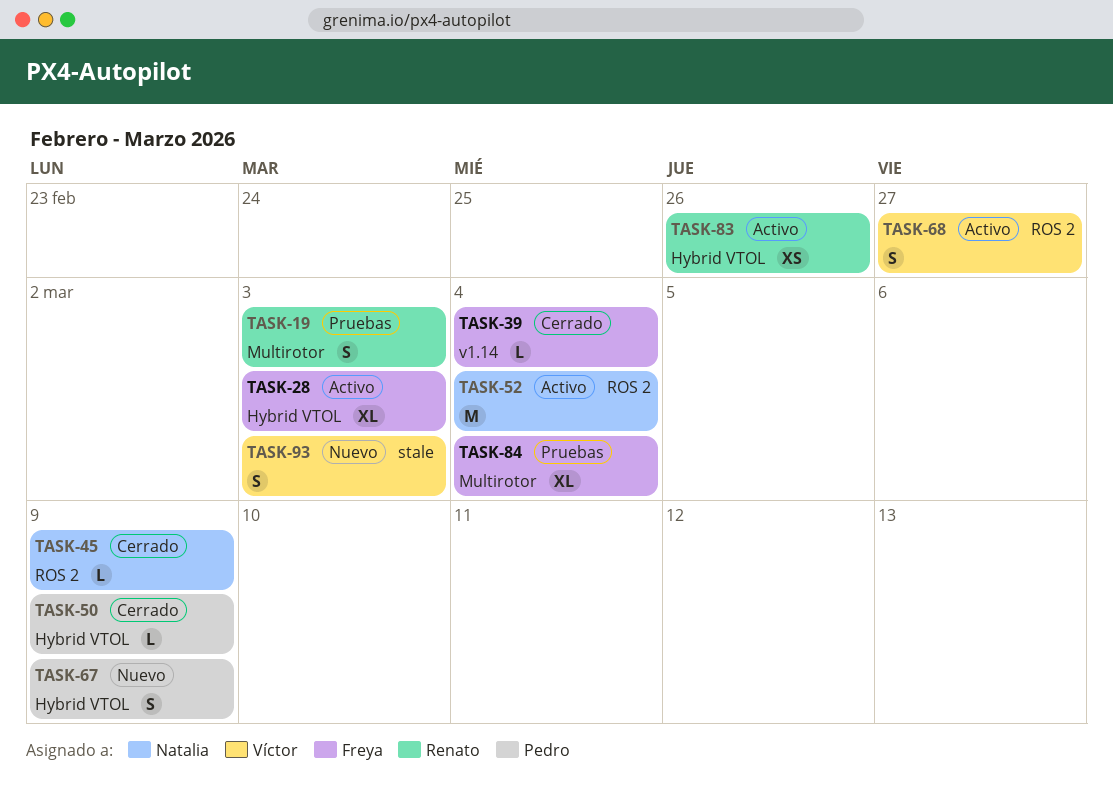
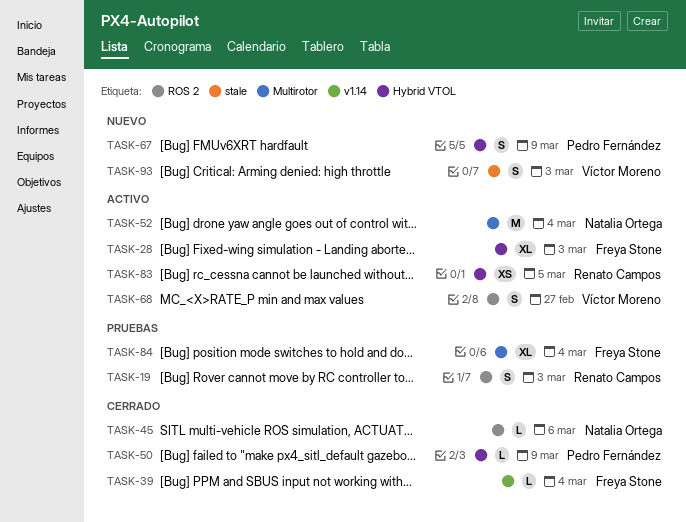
TASK-19, label: Multirotor -> ROS 2
TASK-45, due: Mar 9 -> Mar 6
TASK-52, label: ROS 2 -> Multirotor
TASK-83, due: Feb 26 -> Mar 5

